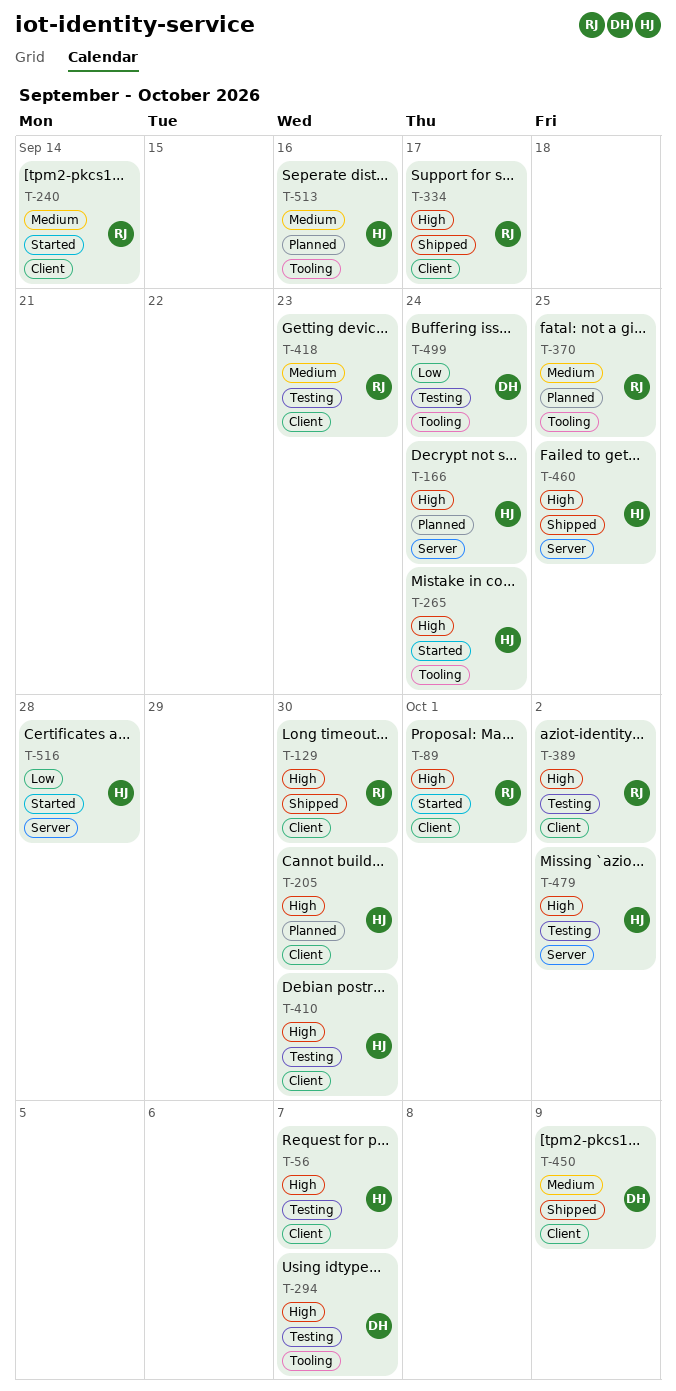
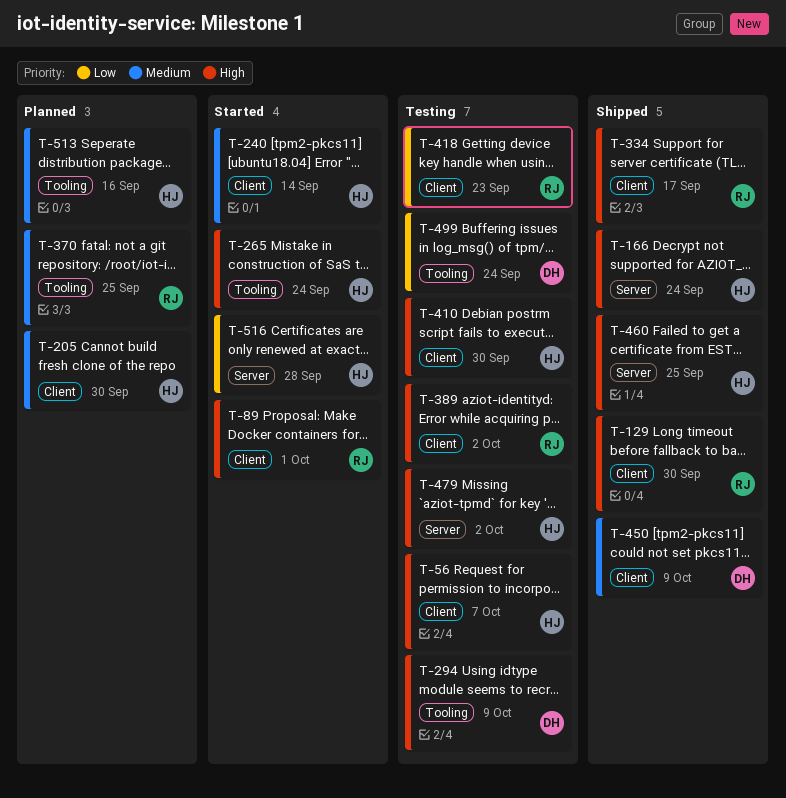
T-166, status: Planned -> Shipped
T-205, priority: High -> Medium
T-240, owner: RJ -> HJ
T-294, due: Oct 7 -> Oct 9
T-418, priority: Medium -> Low

